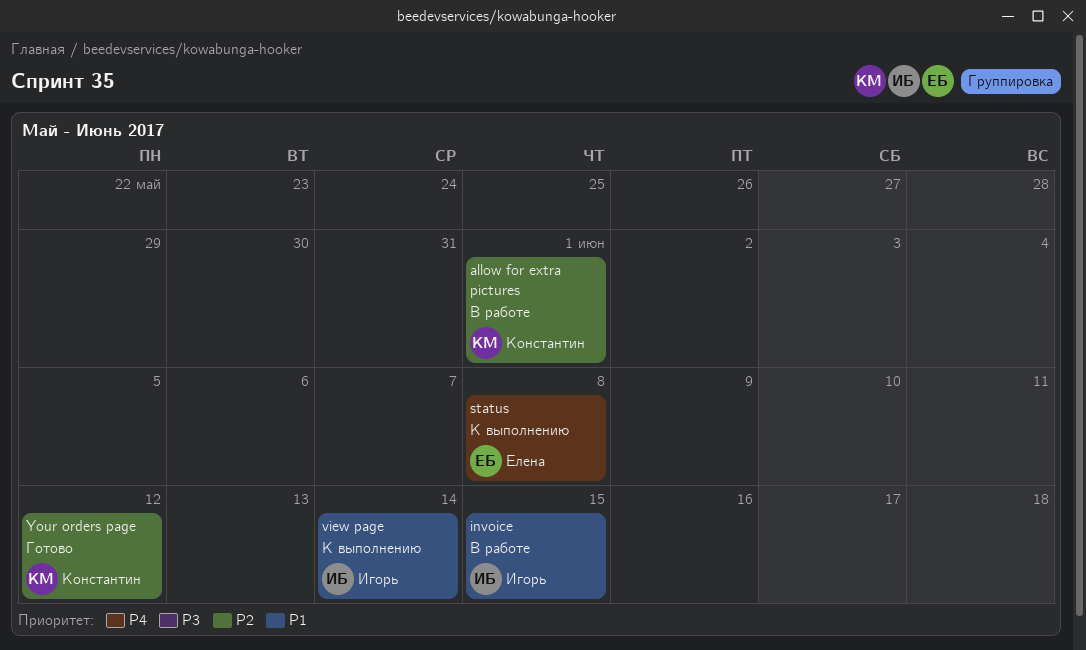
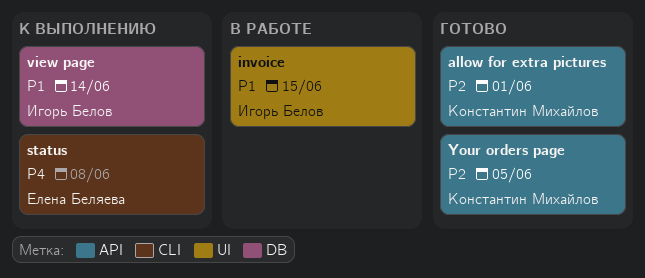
allow for extra pictures, status: В работе -> Готово
Your orders page, due: Jun 12 -> Jun 5

